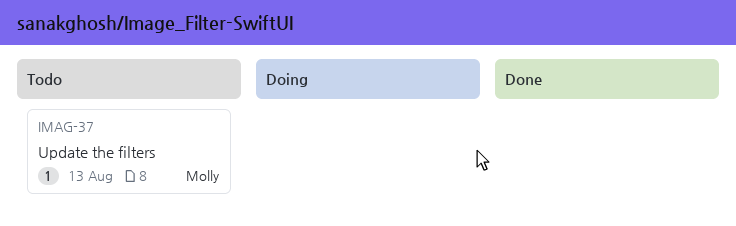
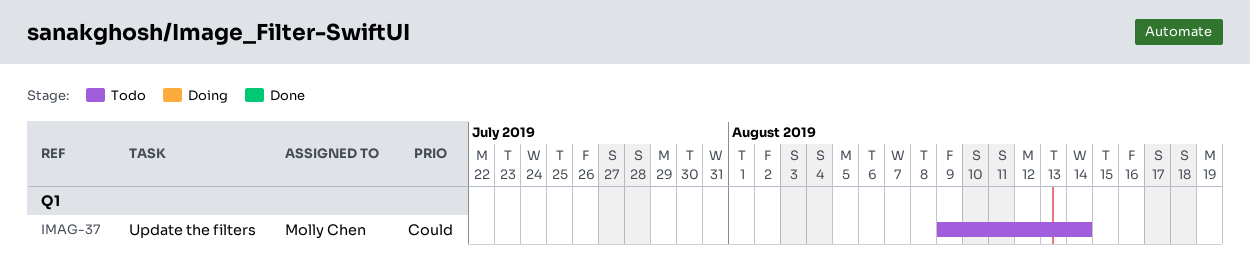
IMAG-37, due: Aug 13 -> Aug 14

